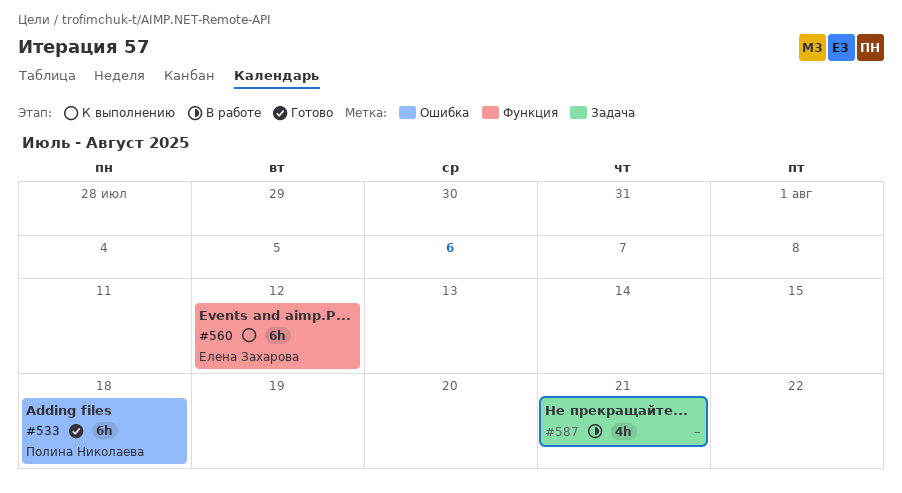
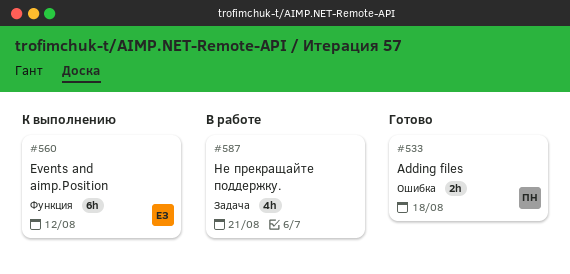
#533, estimate: 6h -> 2h

